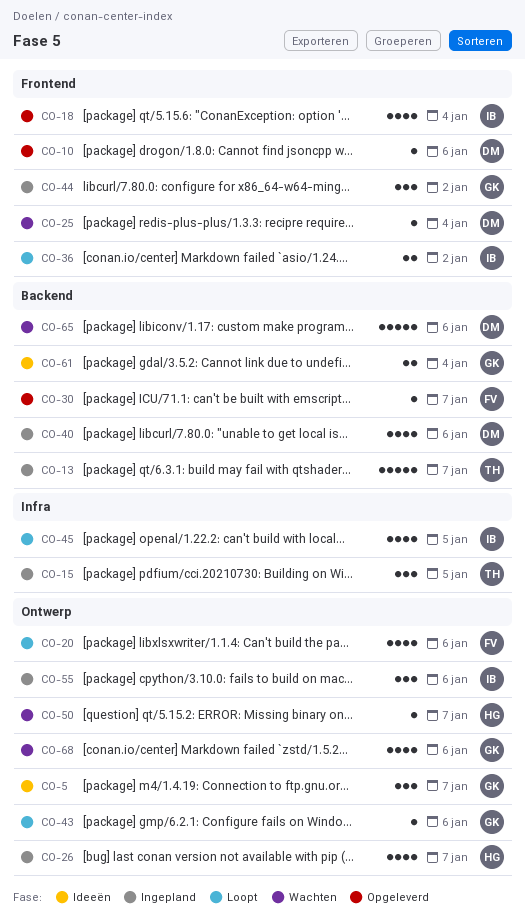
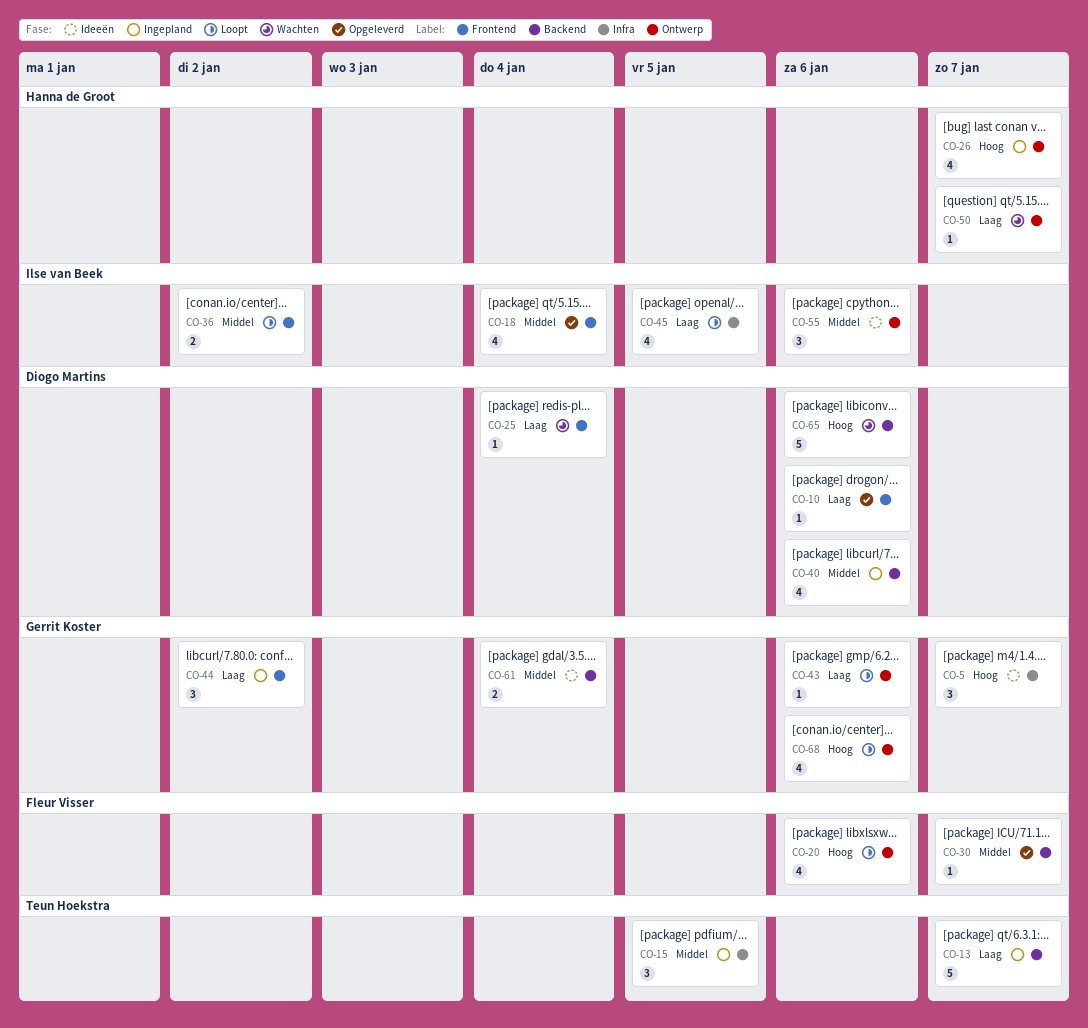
CO-5, label: Ontwerp -> Infra
CO-55, status: Ingepland -> Ideeën
CO-68, status: Wachten -> Loopt

